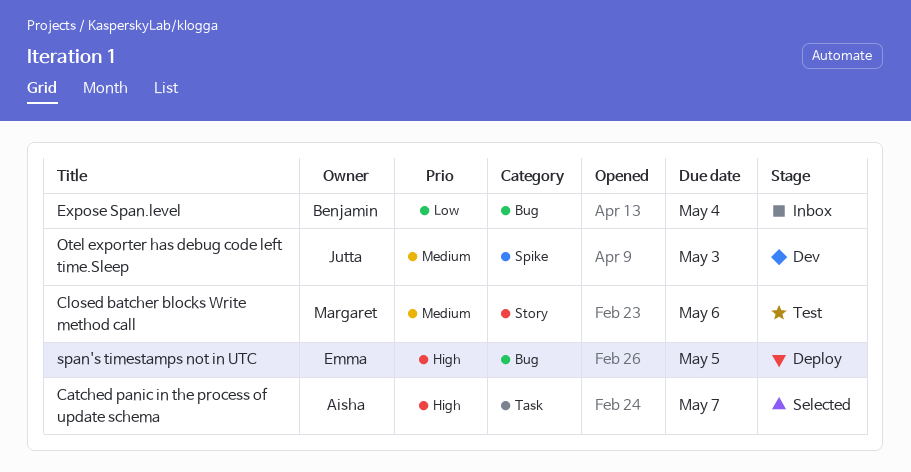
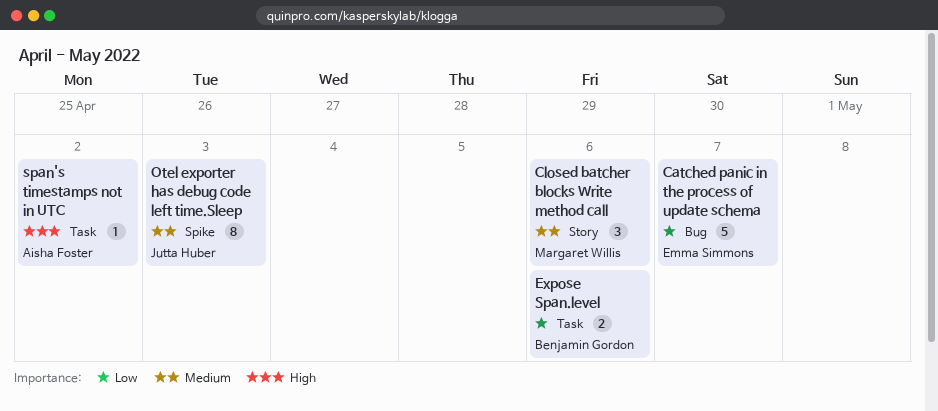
Catched panic in the process of update schema, owner: Aisha Foster -> Emma Simmons
Catched panic in the process of update schema, priority: High -> Low
Catched panic in the process of update schema, label: Task -> Bug
Expose Span.level, label: Bug -> Task
Expose Span.level, due: May 4 -> May 6
span's timestamps not in UTC, owner: Emma Simmons -> Aisha Foster
span's timestamps not in UTC, label: Bug -> Task
span's timestamps not in UTC, due: May 5 -> May 2

